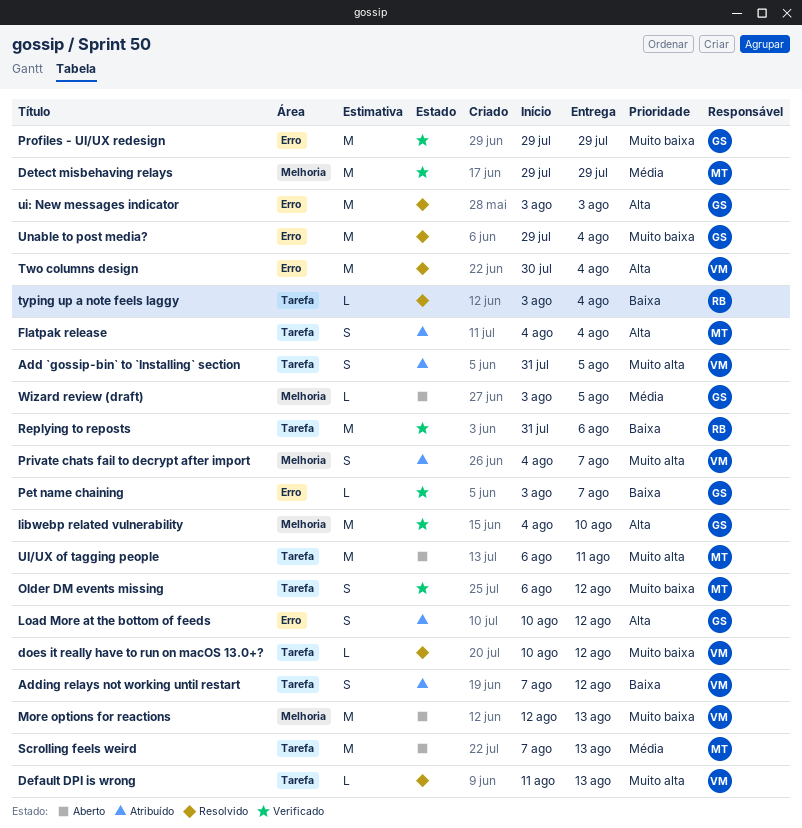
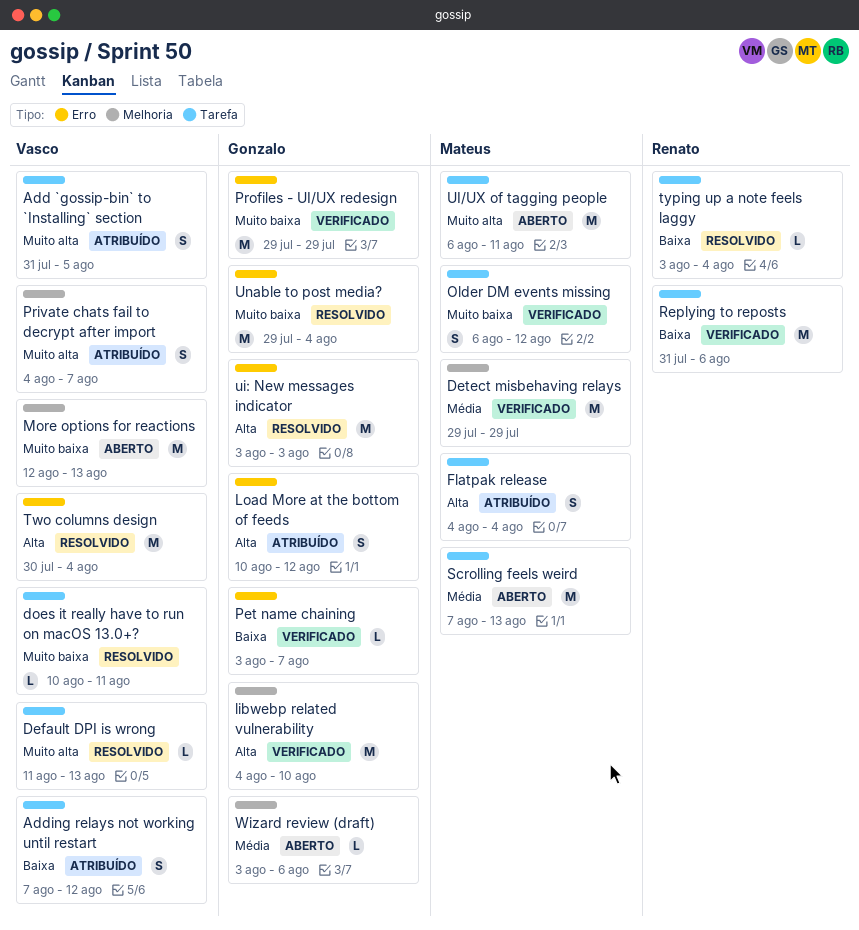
does it really have to run on macOS 13.0+?, due: Aug 12 -> Aug 11
Wizard review (draft), due: Aug 5 -> Aug 6

